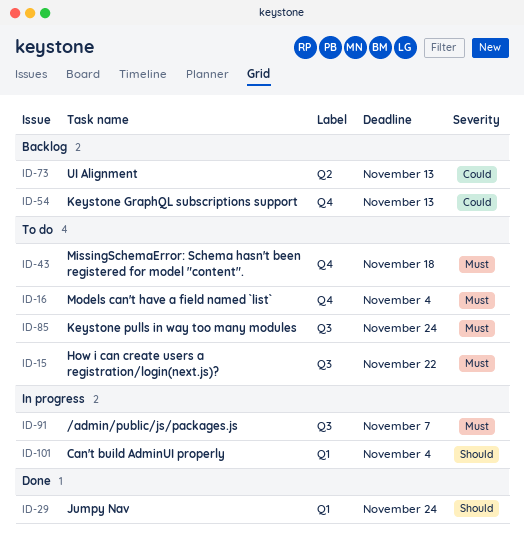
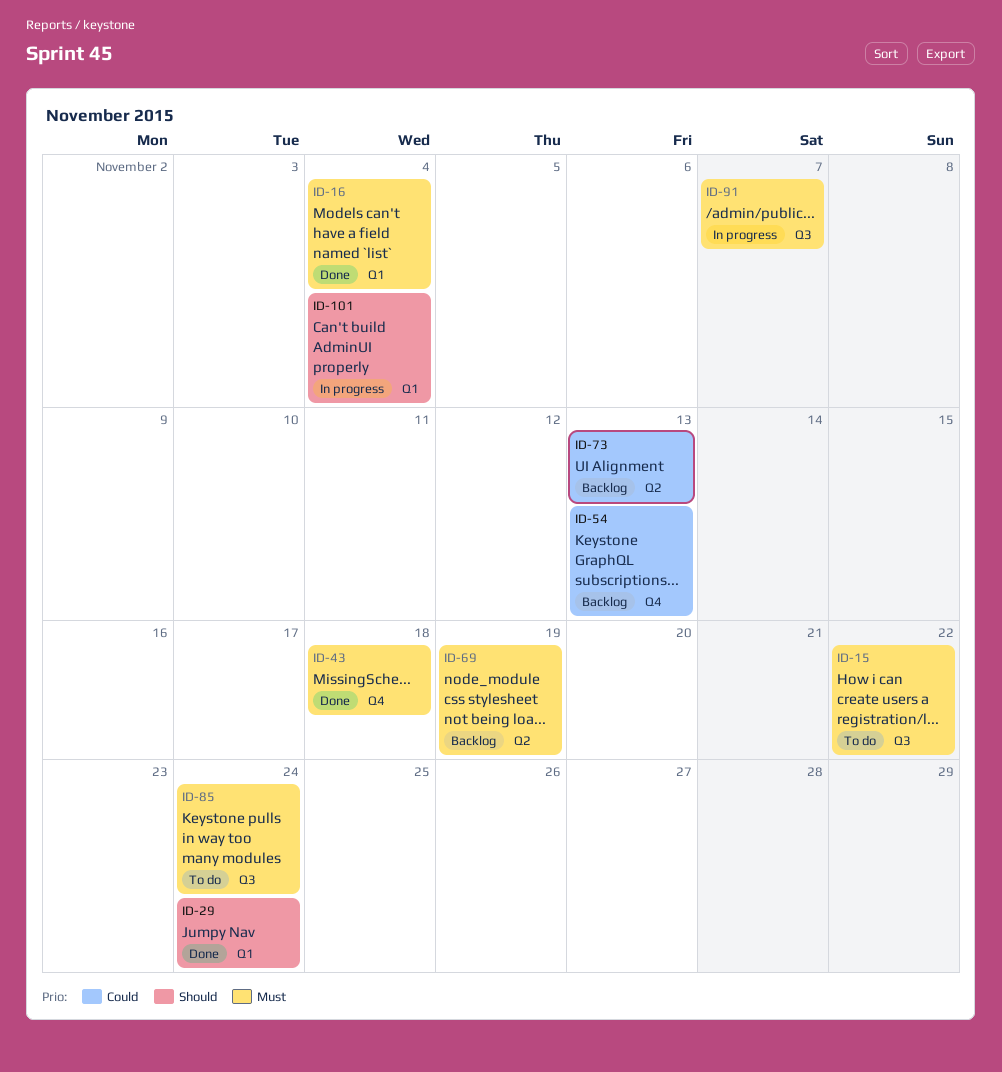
ID-16, status: To do -> Done
ID-16, label: Q4 -> Q1
ID-43, status: To do -> Done
ID-69: none -> present

